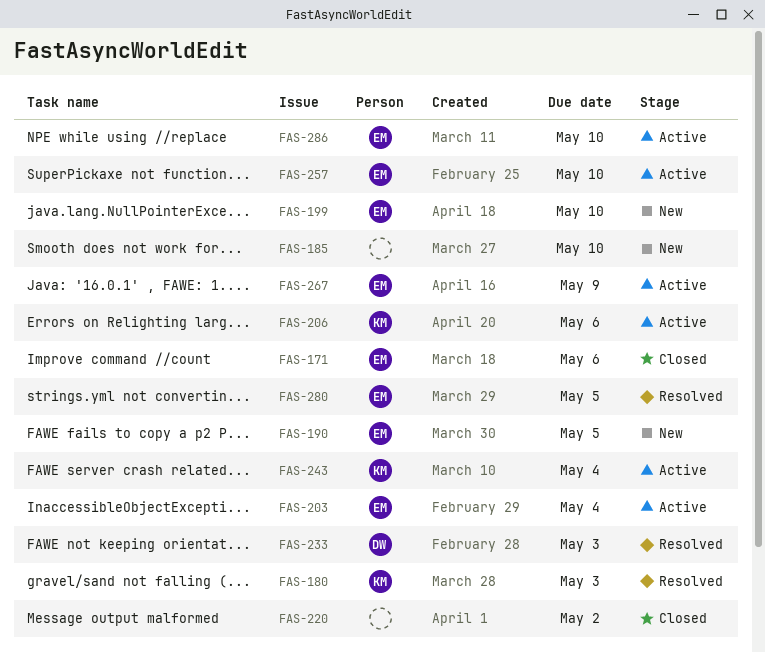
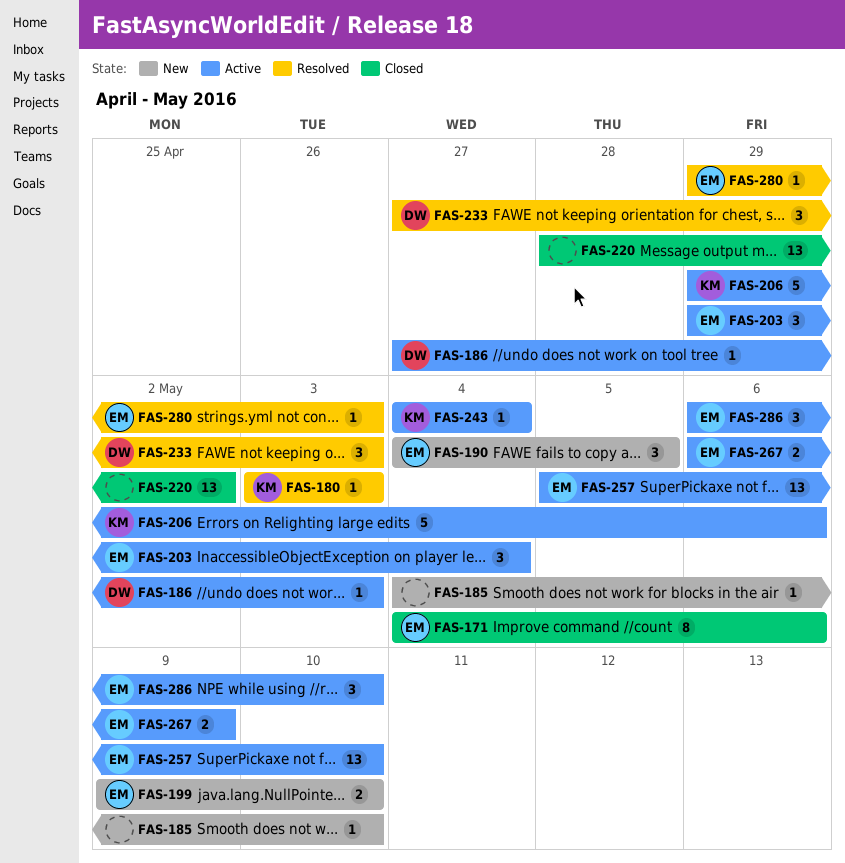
FAS-186: none -> present
FAS-280, due: May 5 -> May 3

